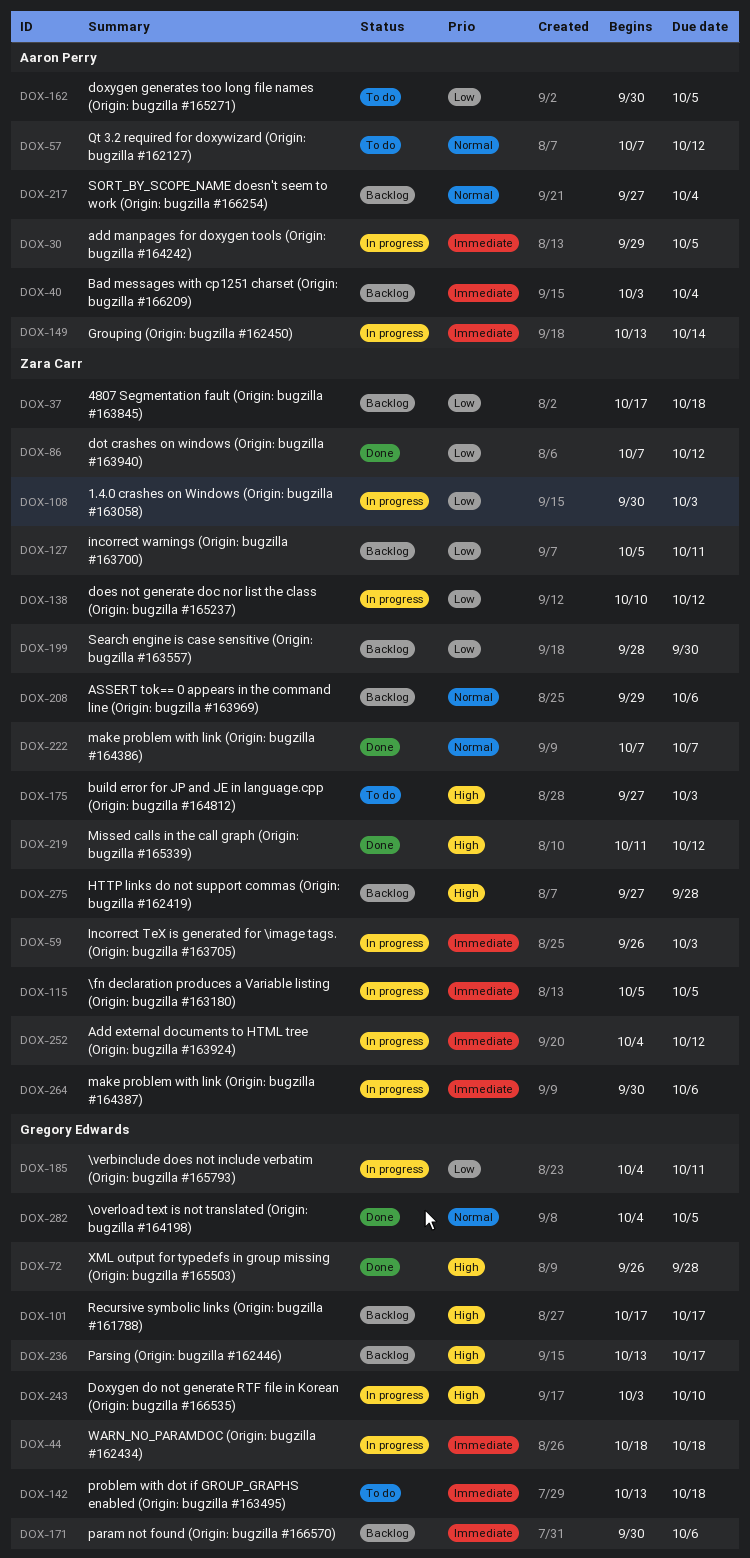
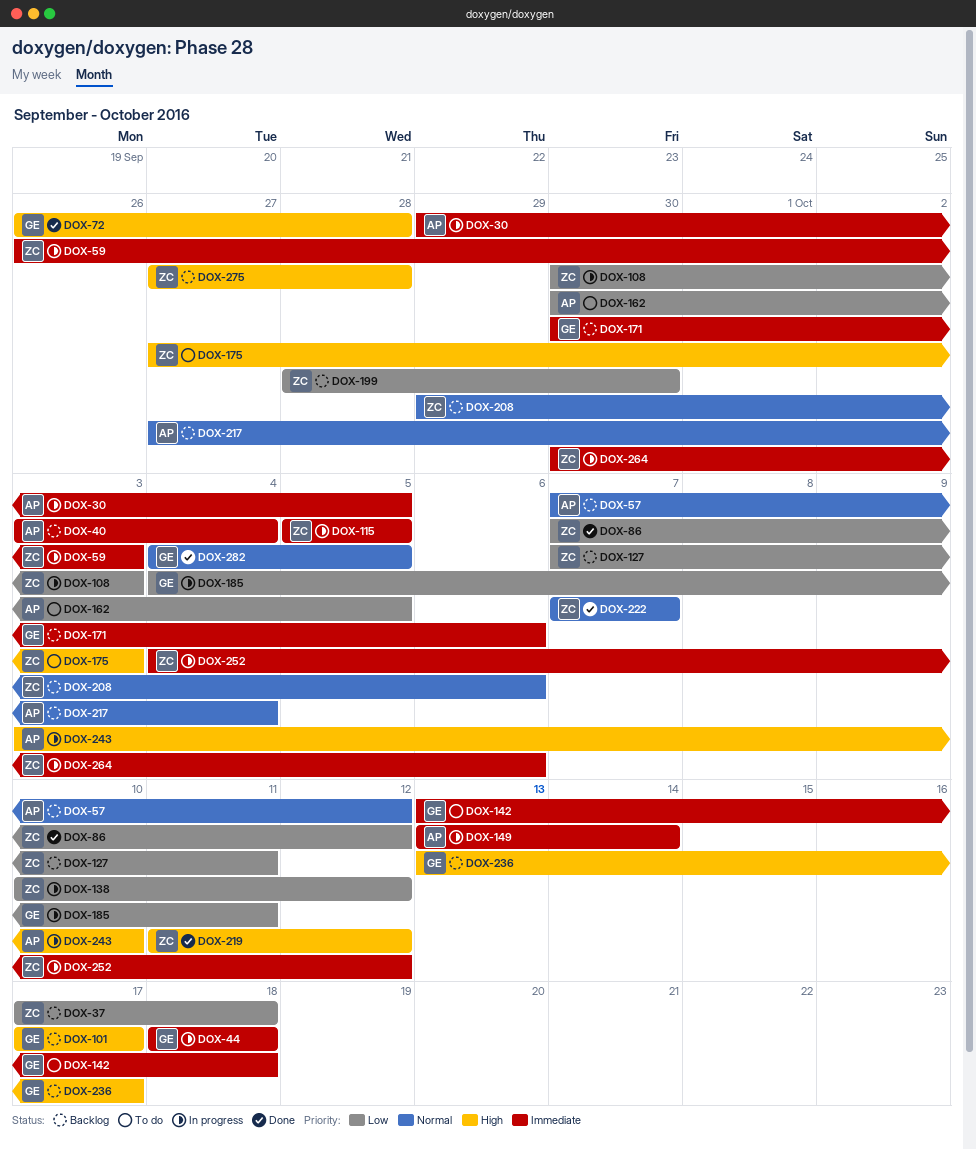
DOX-57, status: To do -> Backlog
DOX-127, start: Oct 5 -> Oct 7
DOX-243, owner: Gregory Edwards -> Aaron Perry

